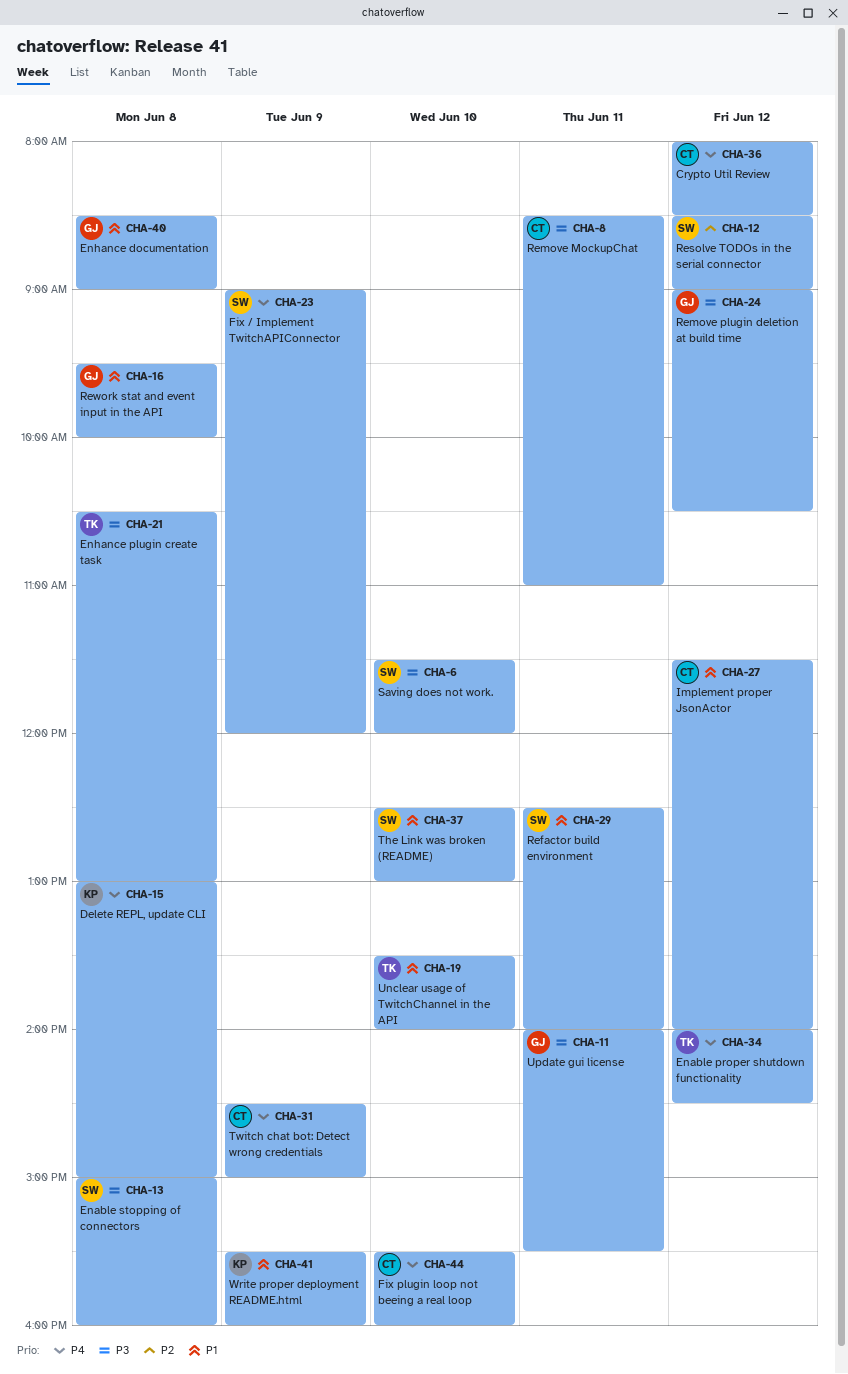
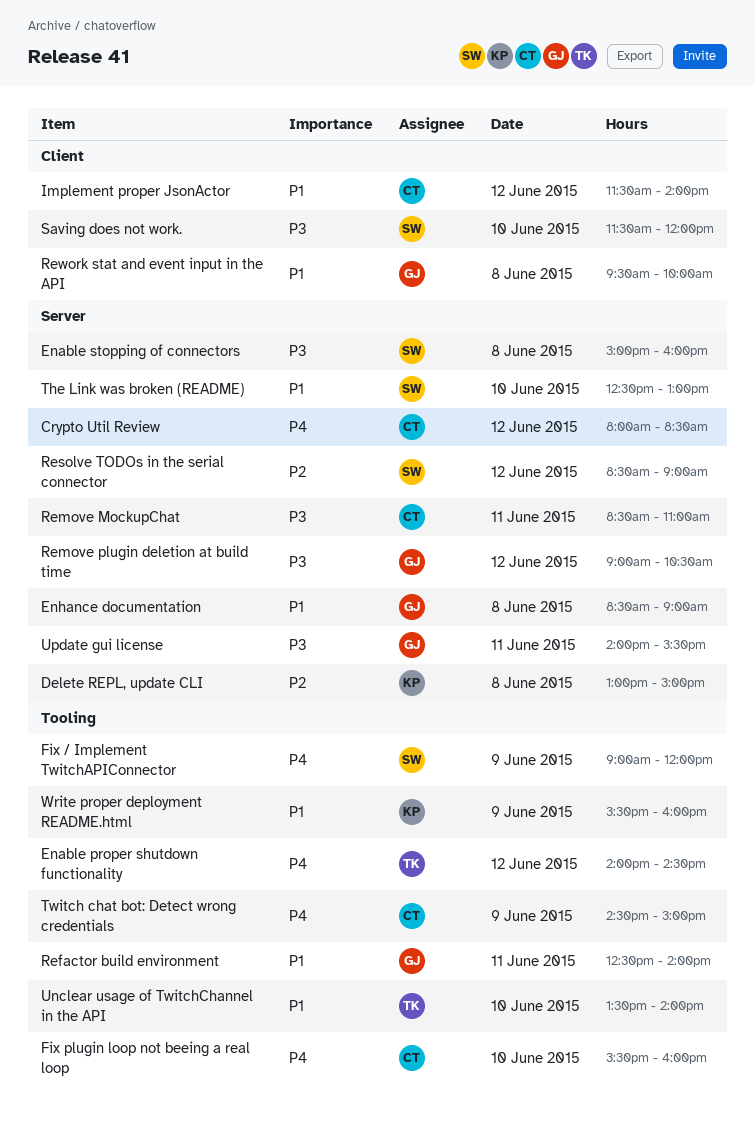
Delete REPL, update CLI, priority: P4 -> P2
Enhance plugin create task: present -> none
Refactor build environment, owner: SW -> GJ

